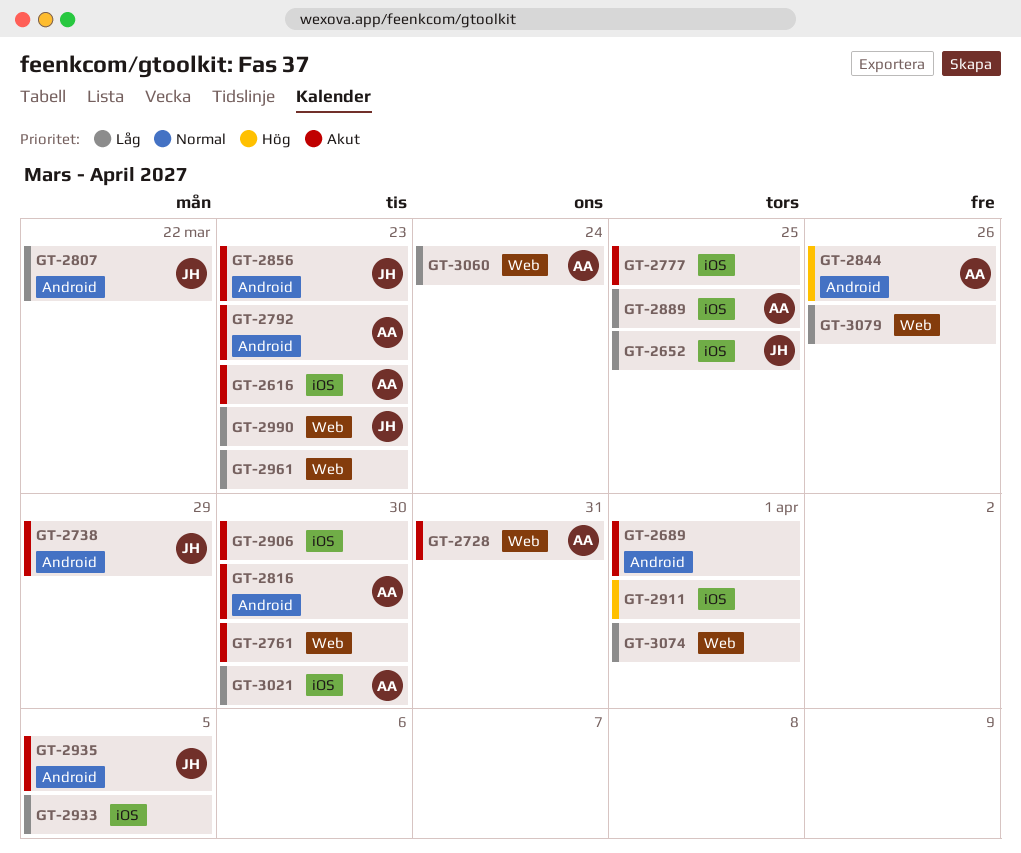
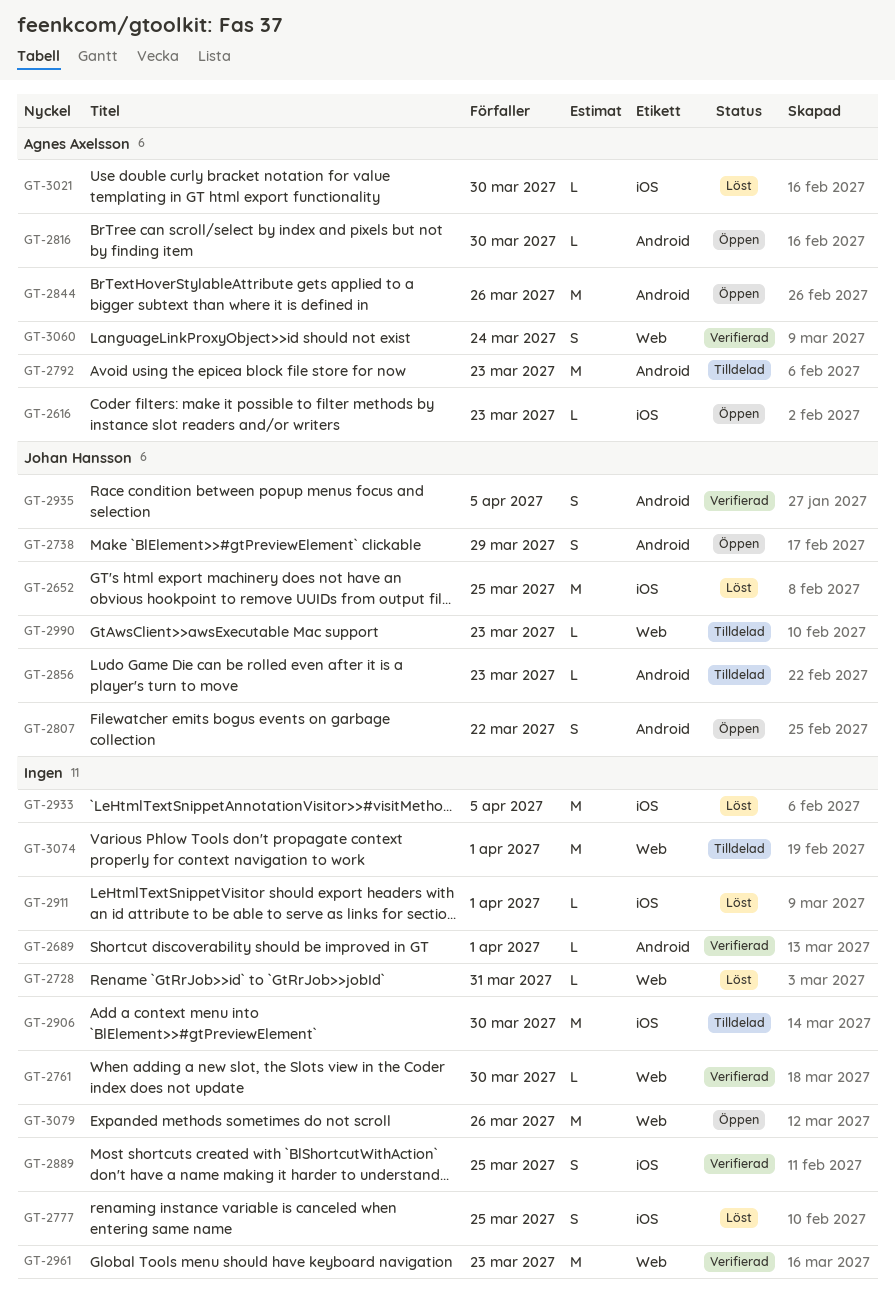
GT-2728, owner: Agnes Axelsson -> none
GT-2889, owner: Agnes Axelsson -> none

